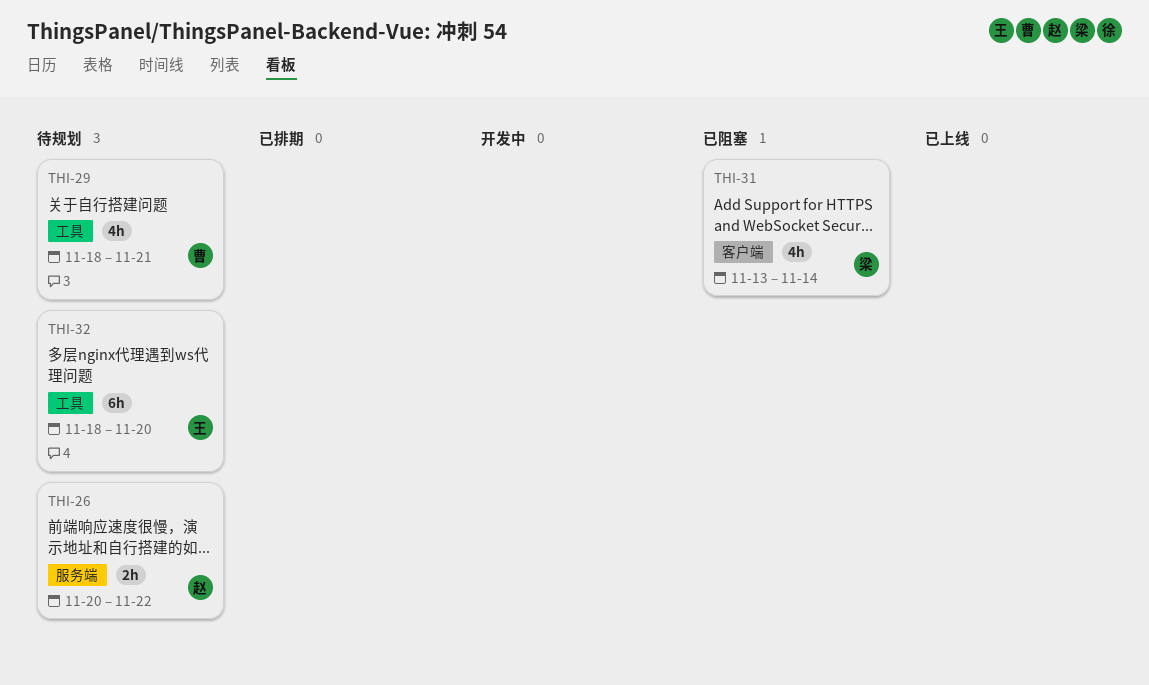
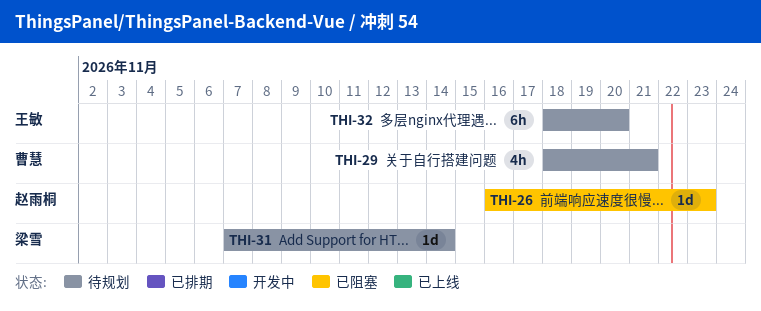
THI-26, status: 待规划 -> 已阻塞
THI-26, estimate: 2h -> 1d
THI-26, start: Nov 20 -> Nov 16
THI-26, due: Nov 22 -> Nov 23
THI-31, status: 已阻塞 -> 待规划
THI-31, estimate: 4h -> 1d
THI-31, start: Nov 13 -> Nov 7

